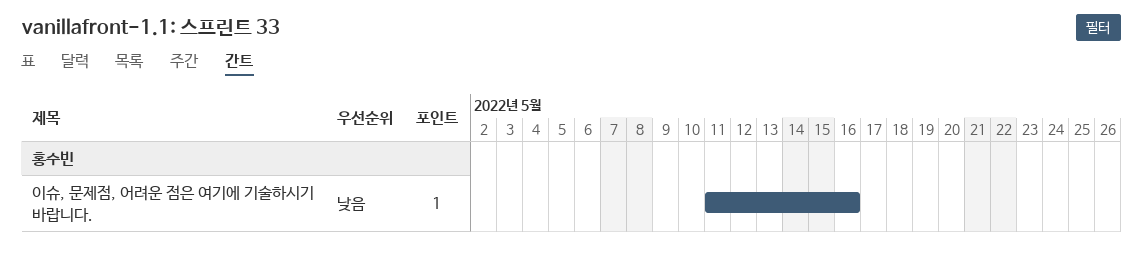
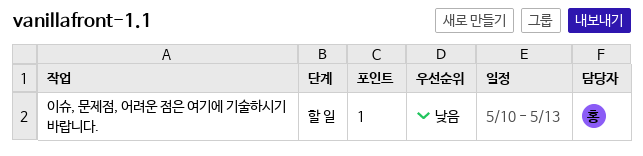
이슈, 문제점, 어려운 점은 여기에 기술하시기 바랍니다., start: May 11 -> May 10
이슈, 문제점, 어려운 점은 여기에 기술하시기 바랍니다., due: May 16 -> May 13

